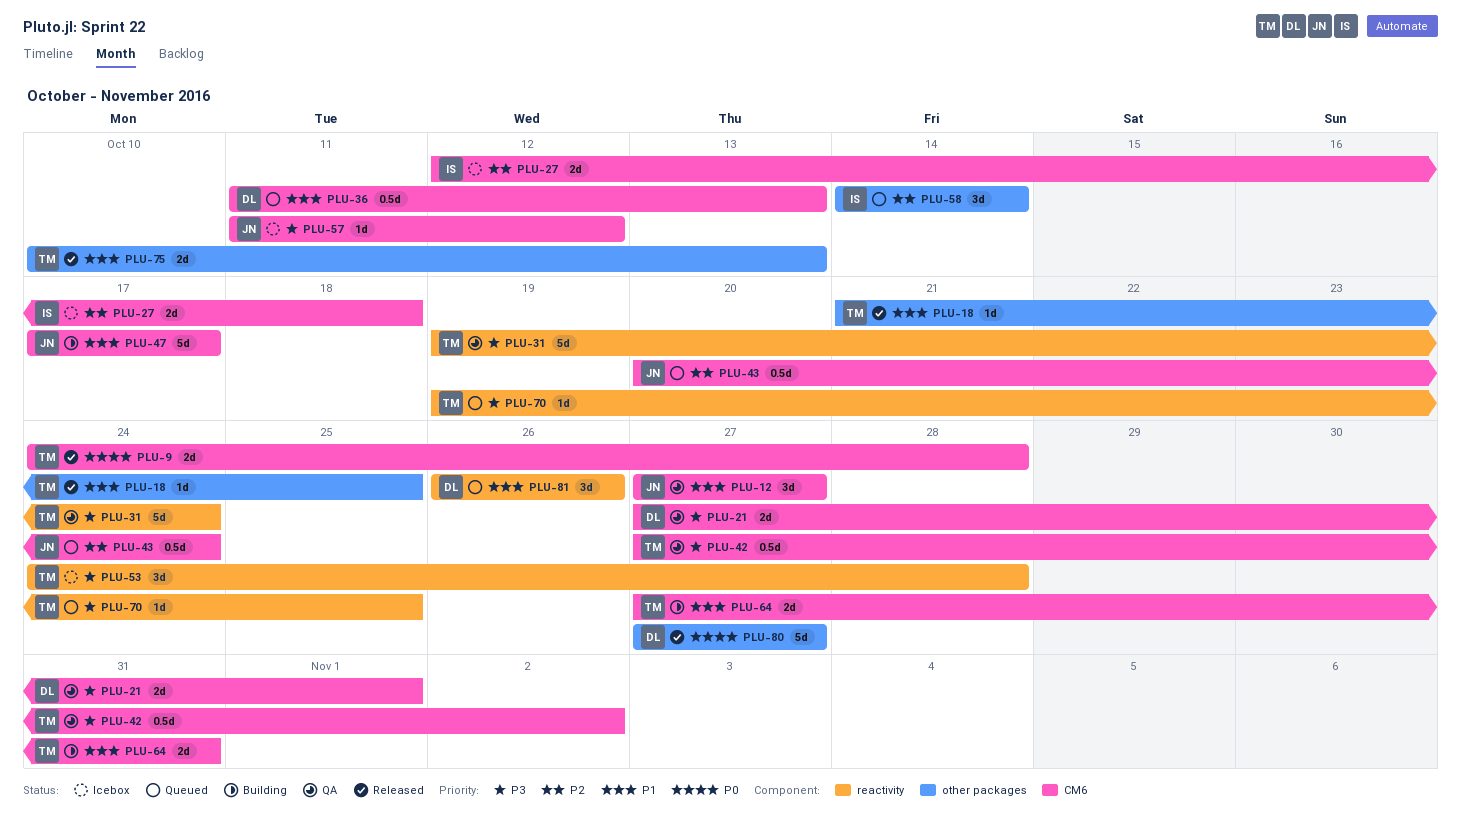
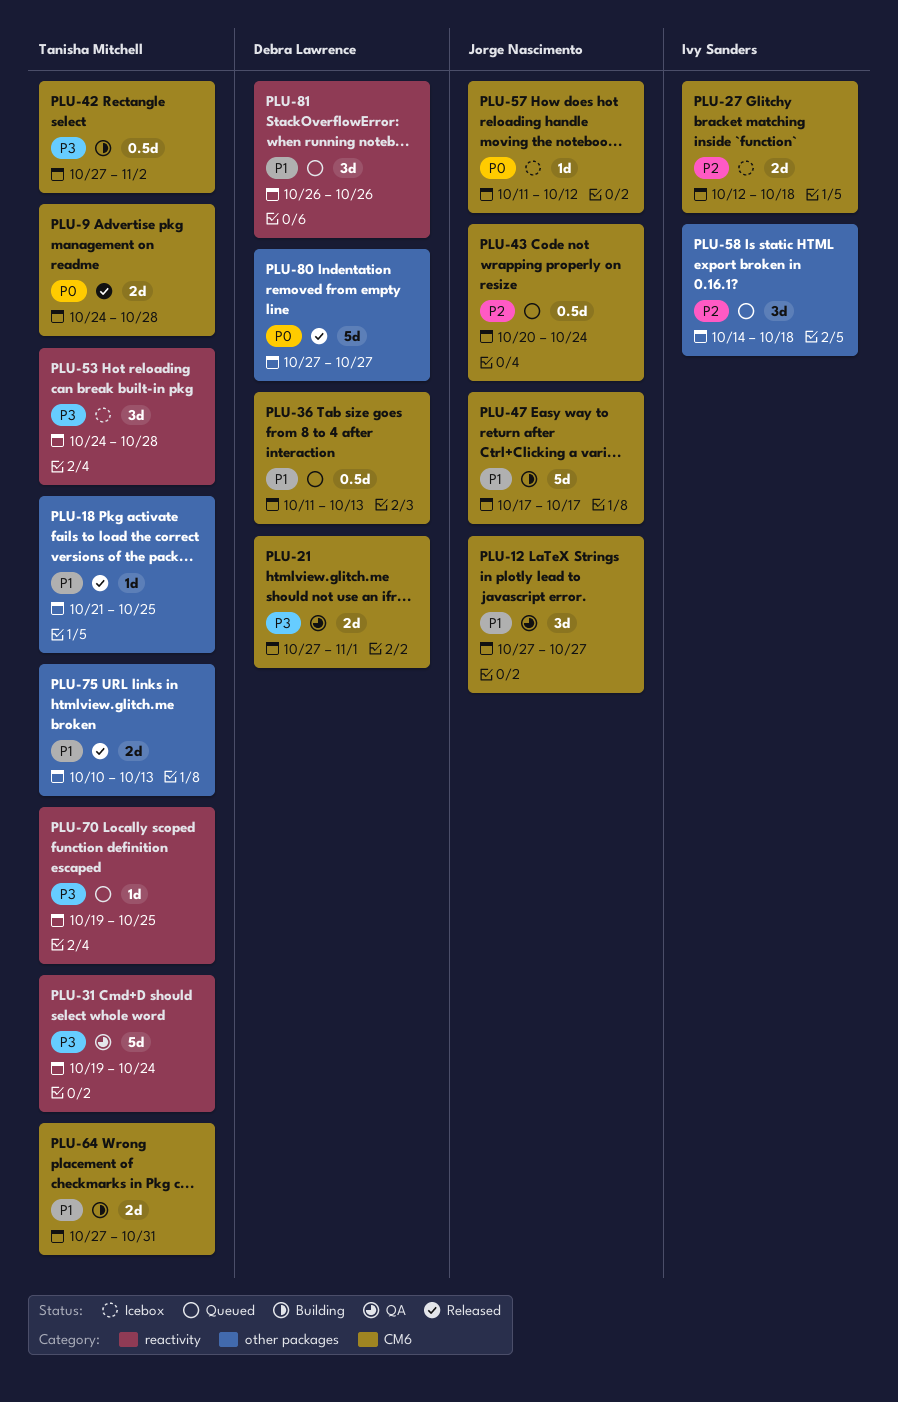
PLU-42, status: QA -> Building
PLU-57, priority: P3 -> P0
PLU-58, due: Oct 14 -> Oct 18

